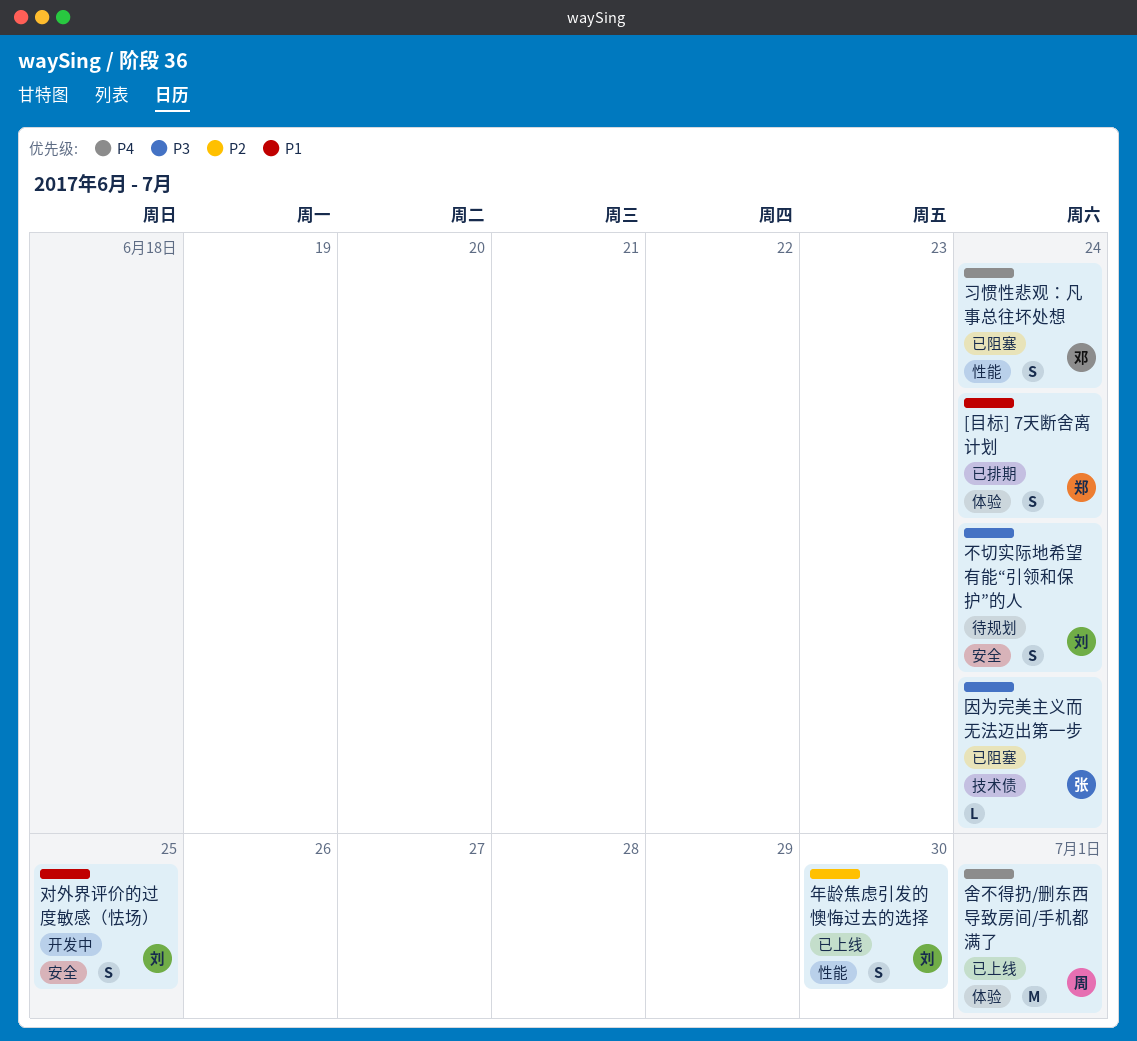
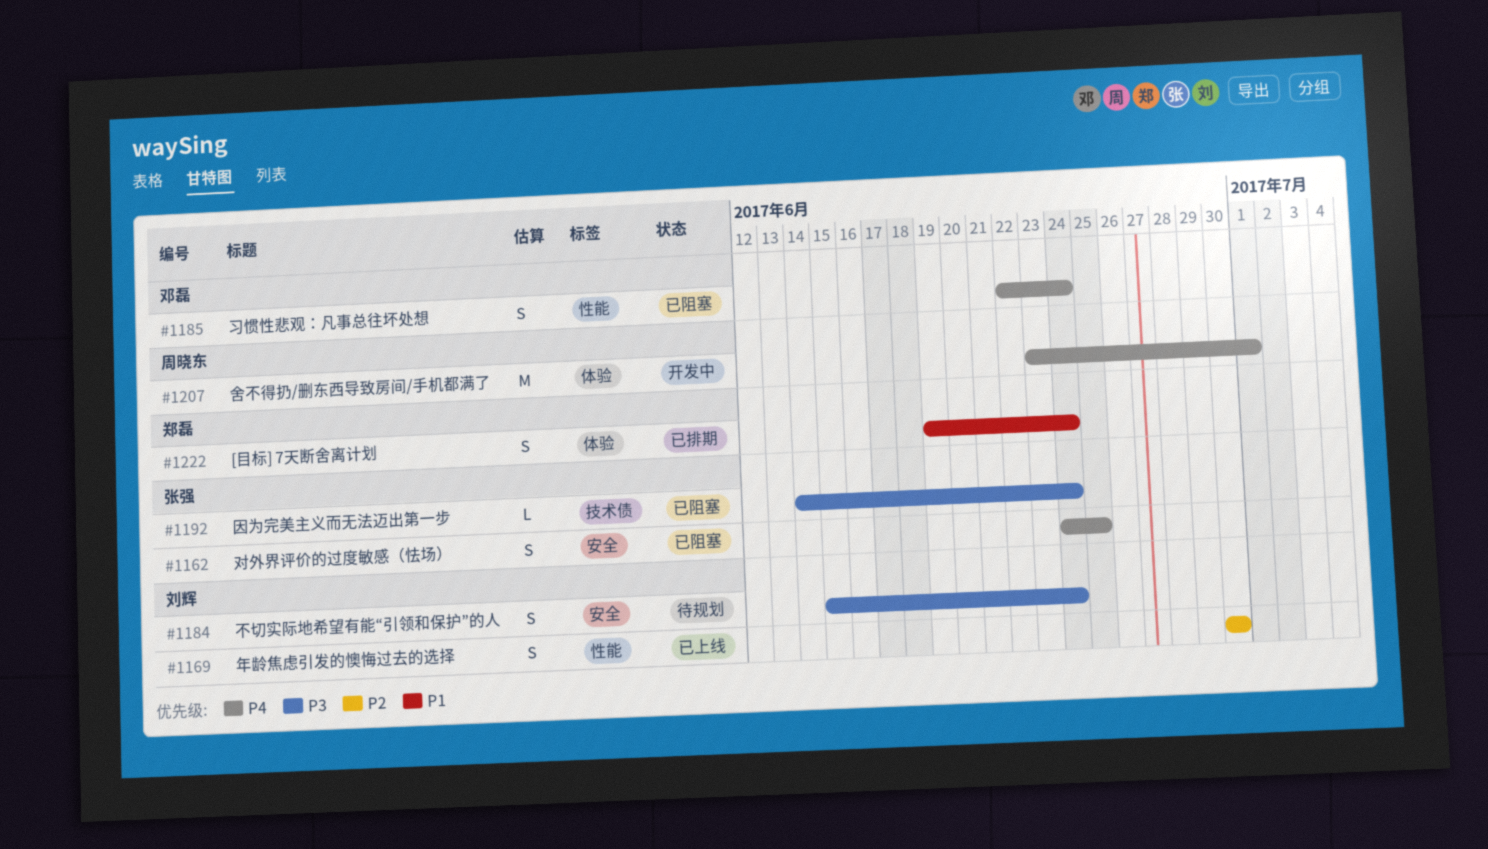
对外界评价的过度敏感（怯场）, status: 开发中 -> 已阻塞
对外界评价的过度敏感（怯场）, owner: 刘辉 -> 张强
对外界评价的过度敏感（怯场）, priority: P1 -> P4
舍不得扔/删东西导致房间/手机都满了, status: 已上线 -> 开发中

